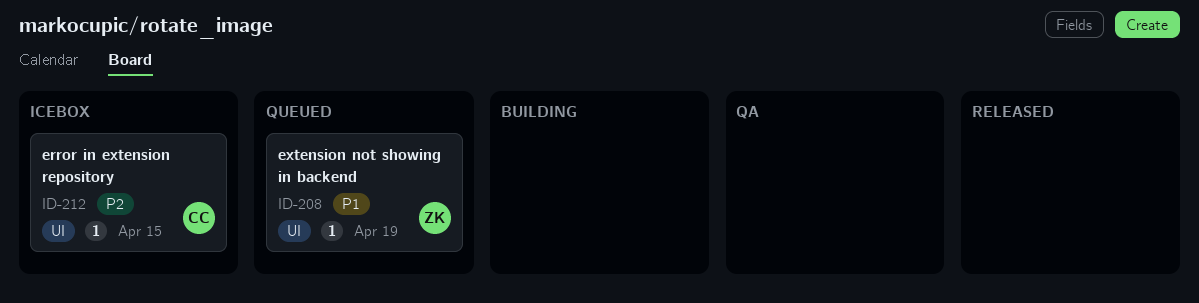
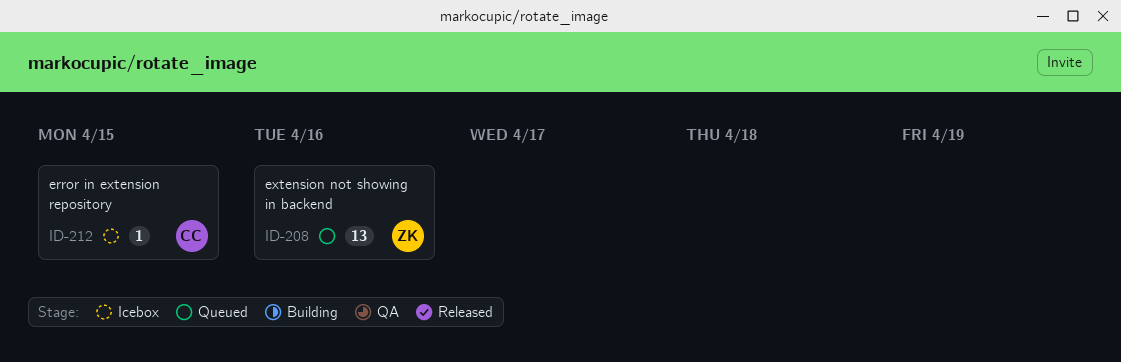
ID-208, estimate: 1 -> 13
ID-208, due: Apr 19 -> Apr 16

